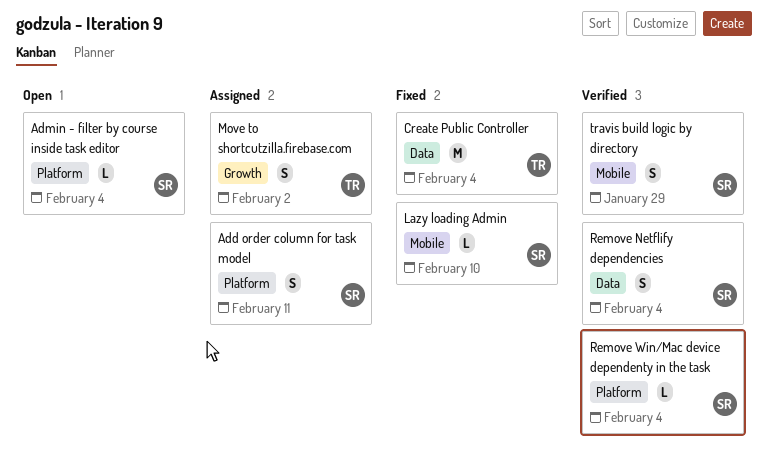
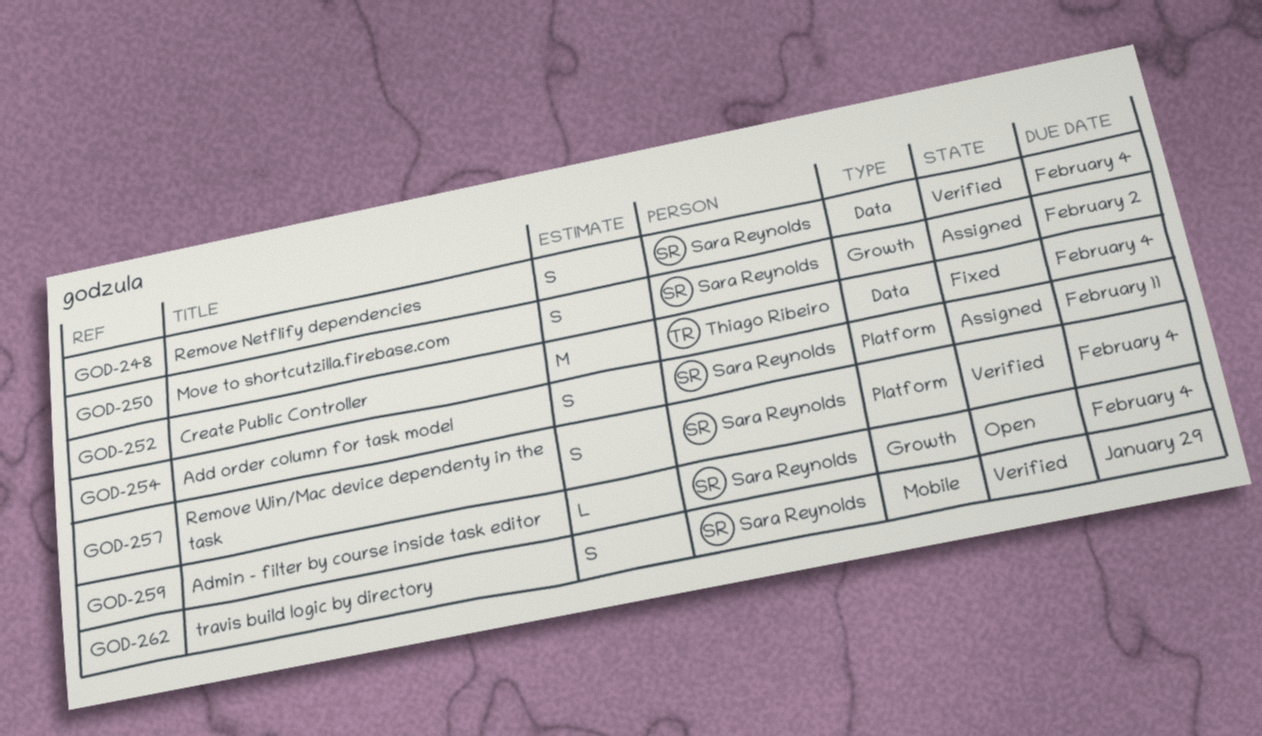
Admin - filter by course inside task editor, label: Platform -> Growth
Lazy loading Admin: present -> none
Move to shortcutzilla.firebase.com, owner: Thiago Ribeiro -> Sara Reynolds
Remove Win/Mac device dependenty in the task, estimate: L -> S

